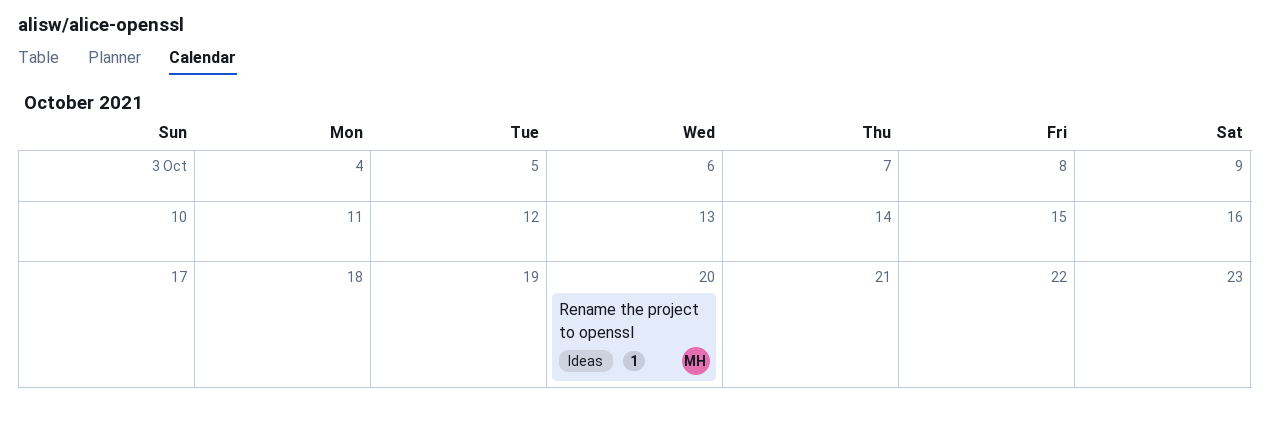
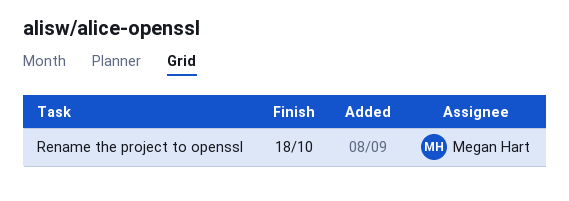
Rename the project to openssl, due: Oct 20 -> Oct 18

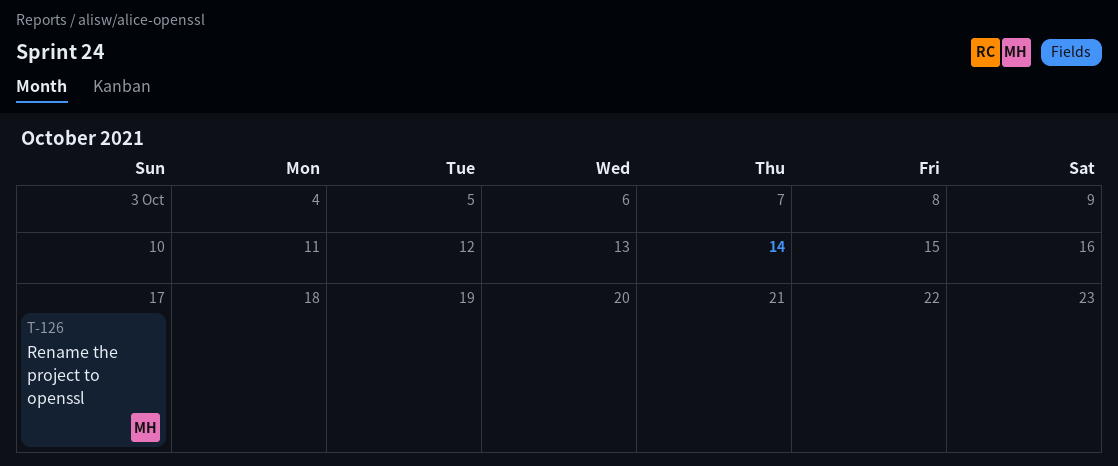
Rename the project to openssl, due: Oct 18 -> Oct 17

